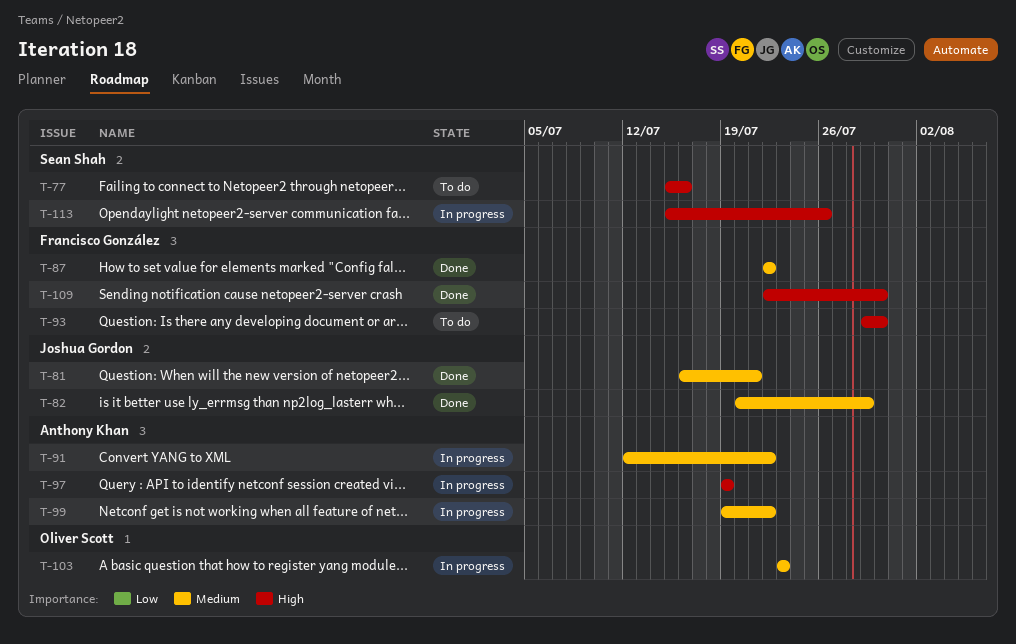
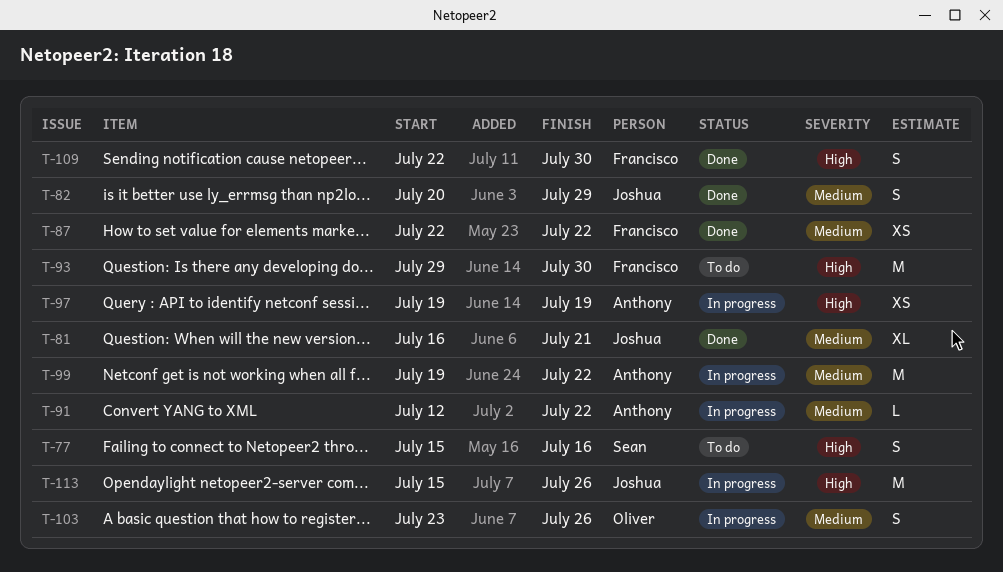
T-103, due: Jul 23 -> Jul 26
T-113, owner: Sean Shah -> Joshua Gordon

